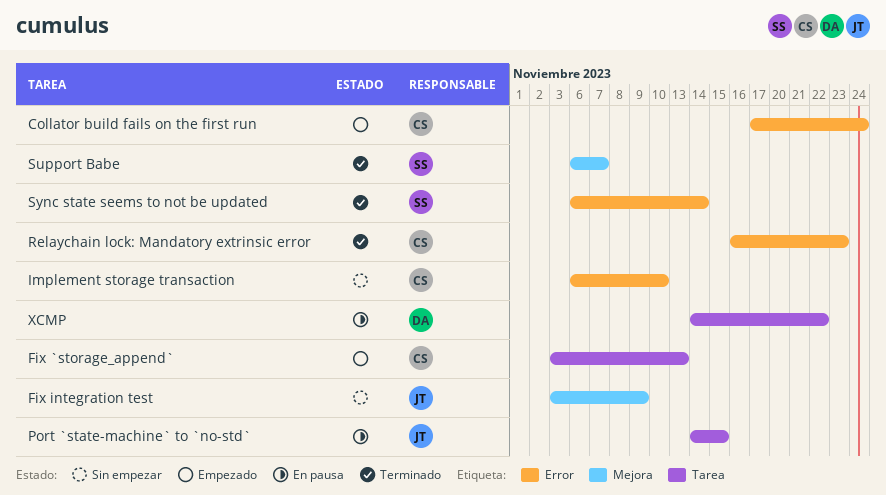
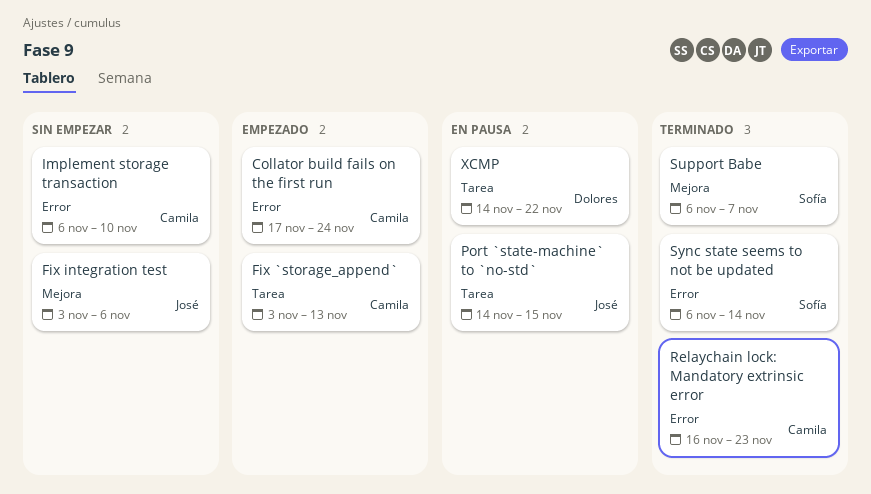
Fix integration test, due: Nov 9 -> Nov 6

